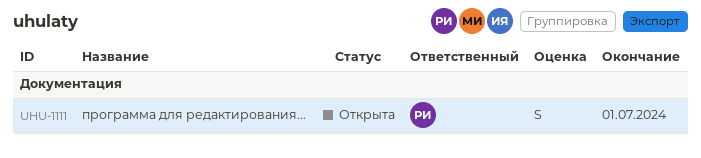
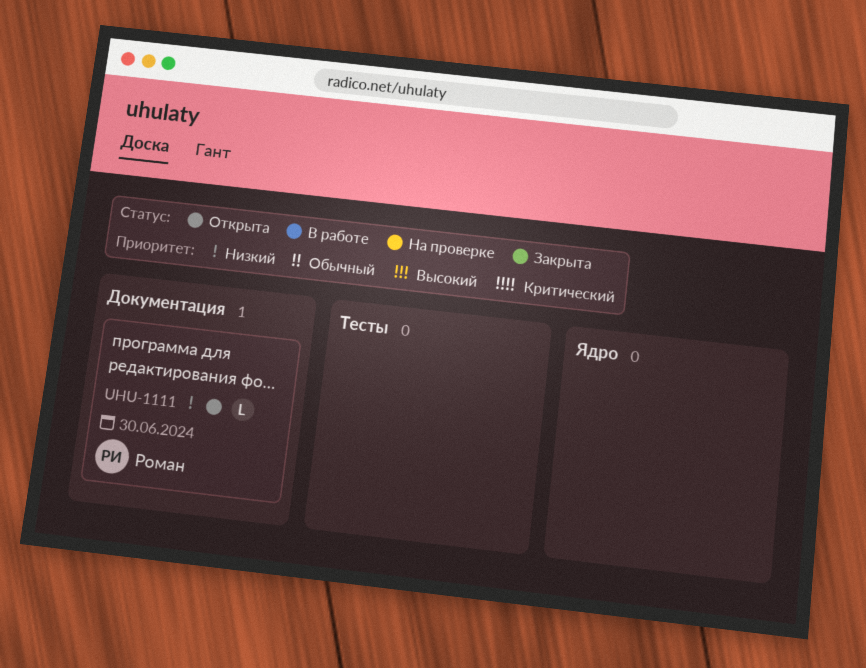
UHU-1111, estimate: S -> L
UHU-1111, due: Jul 1 -> Jun 30

